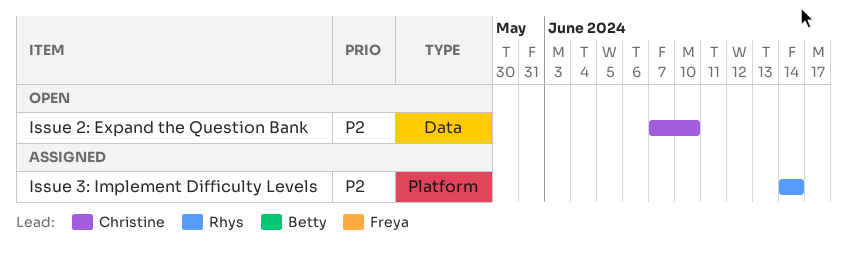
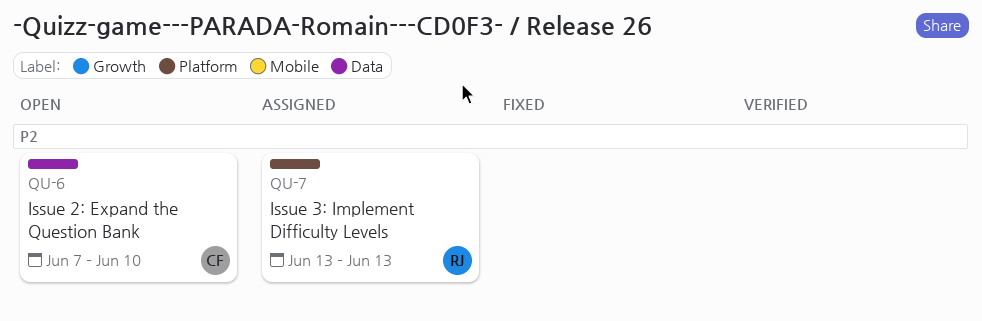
Issue 3: Implement Difficulty Levels, start: Jun 14 -> Jun 13
Issue 3: Implement Difficulty Levels, due: Jun 14 -> Jun 13

